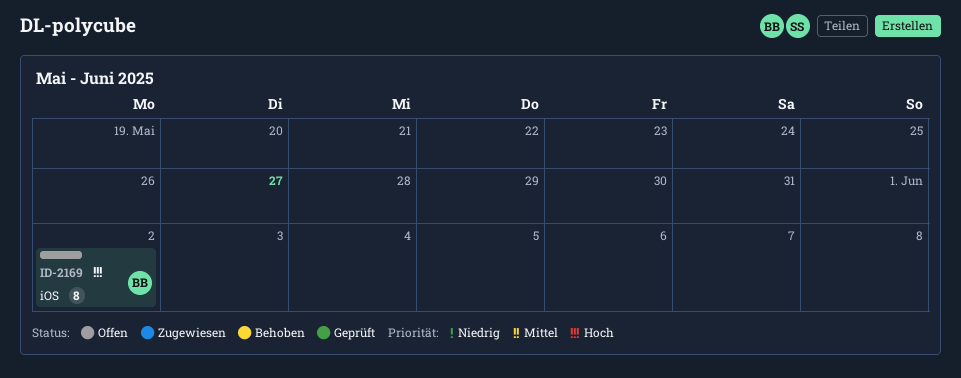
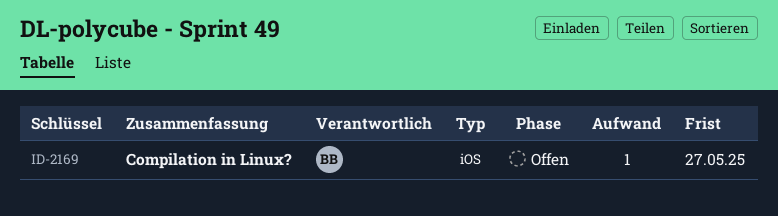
ID-2169, estimate: 8 -> 1
ID-2169, due: Jun 2 -> May 27

